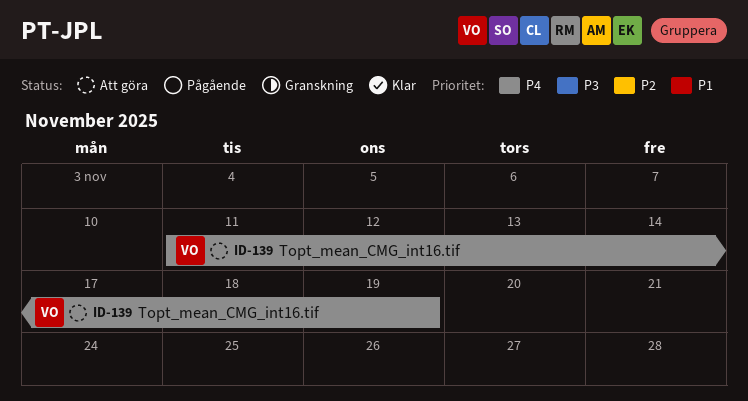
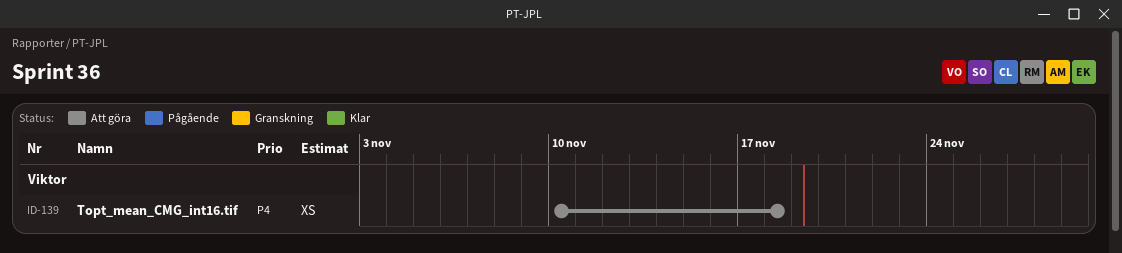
ID-139, start: Nov 11 -> Nov 10
ID-139, due: Nov 19 -> Nov 18

